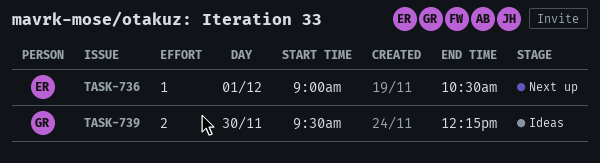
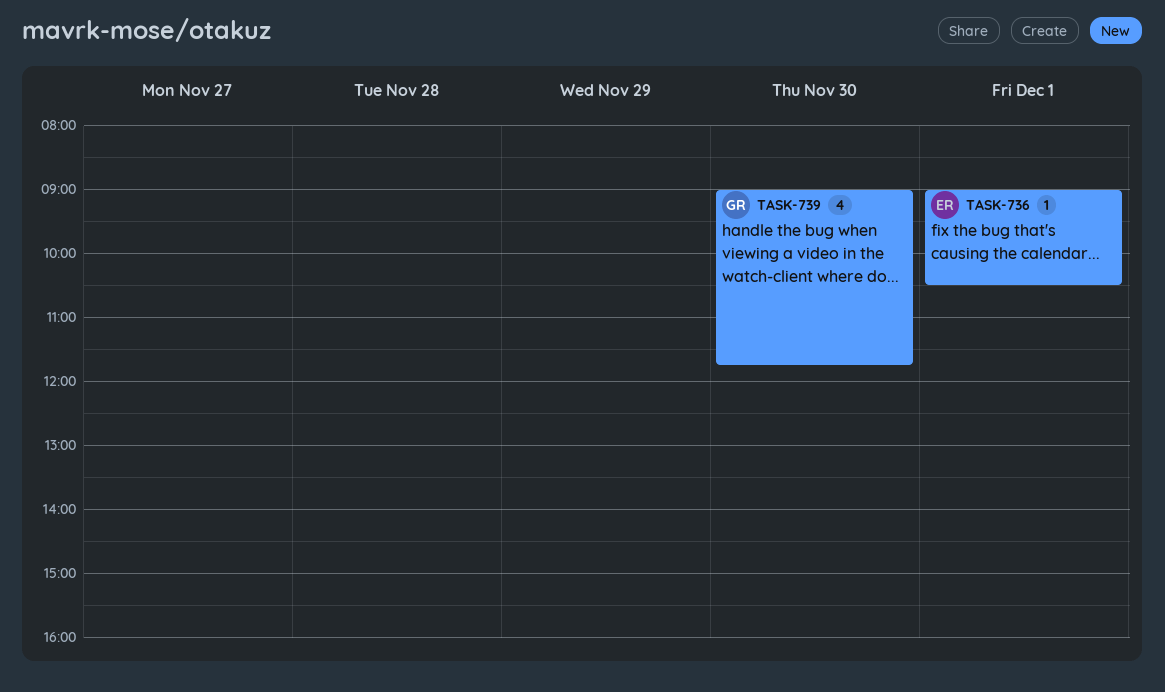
TASK-739, estimate: 2 -> 4
TASK-739, begins: 09:30 -> 09:00
TASK-739, ends: 12:15 -> 11:45

